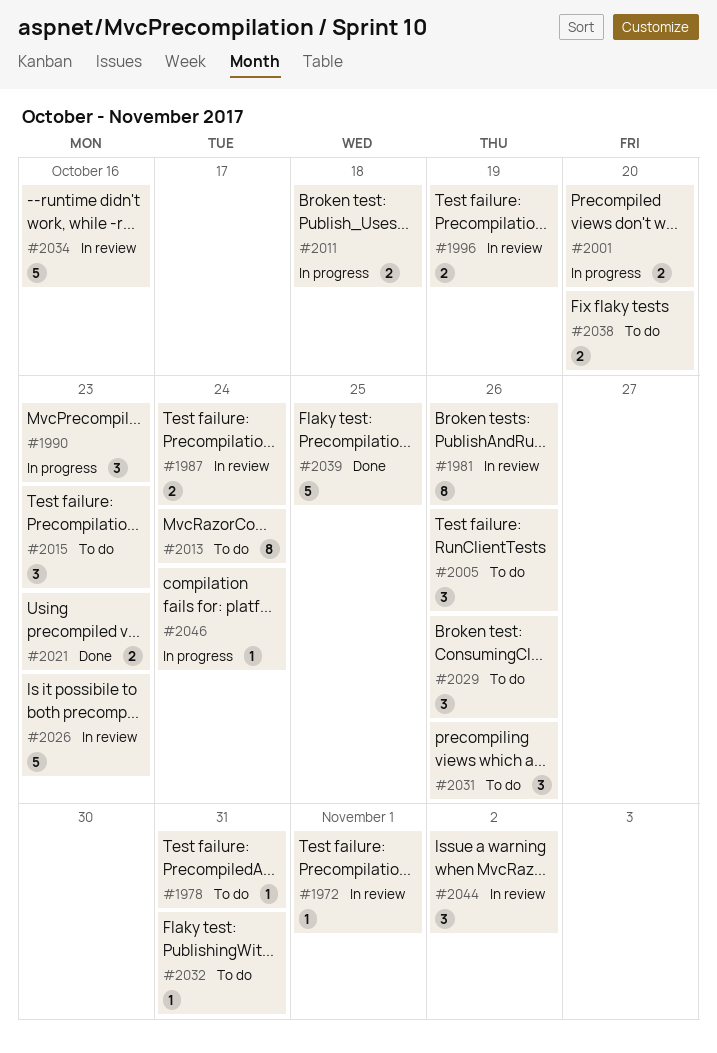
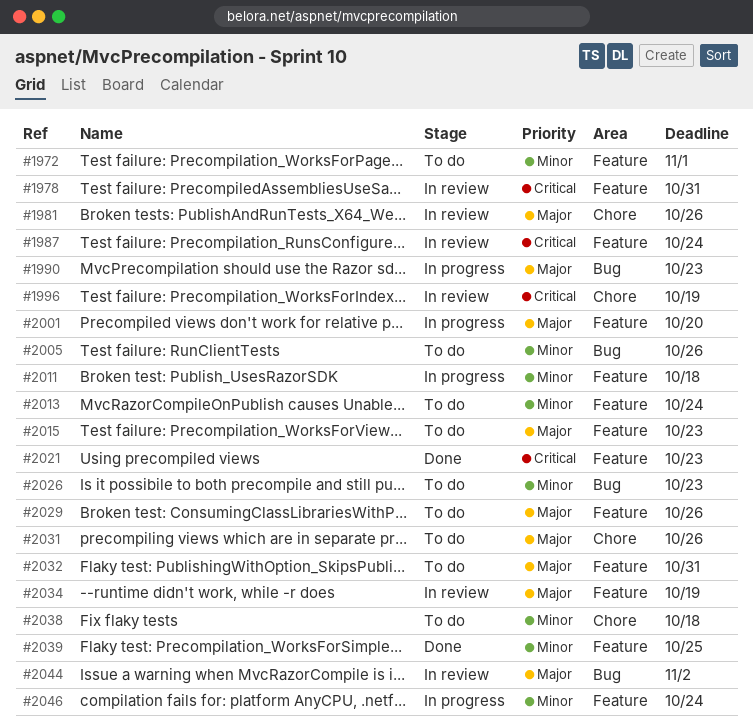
#1972, status: In review -> To do
#1978, status: To do -> In review
#2026, status: In review -> To do
#2034, due: Oct 16 -> Oct 19
#2038, due: Oct 20 -> Oct 18

